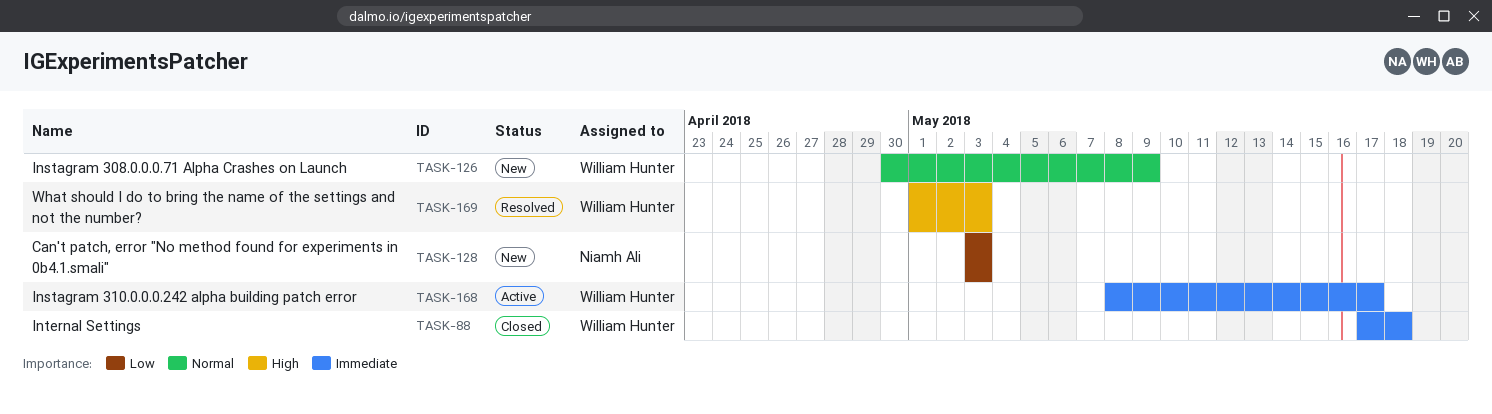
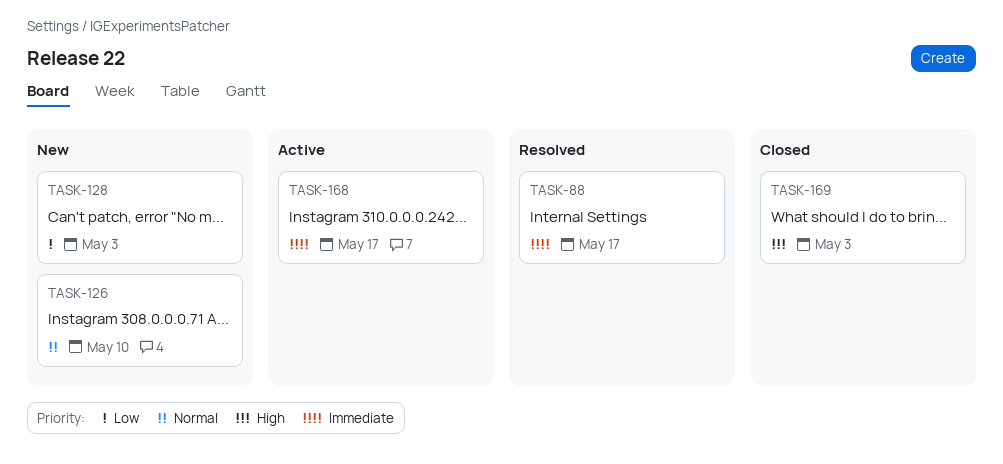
TASK-88, status: Closed -> Resolved
TASK-88, due: May 18 -> May 17
TASK-126, due: May 9 -> May 10
TASK-169, status: Resolved -> Closed

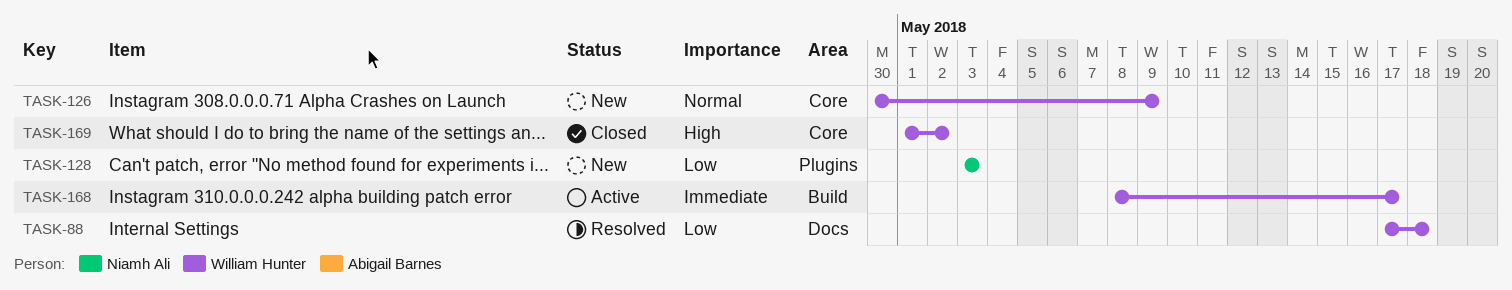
TASK-88, priority: Immediate -> Low
TASK-88, due: May 17 -> May 18
TASK-126, due: May 10 -> May 9
TASK-169, due: May 3 -> May 2

